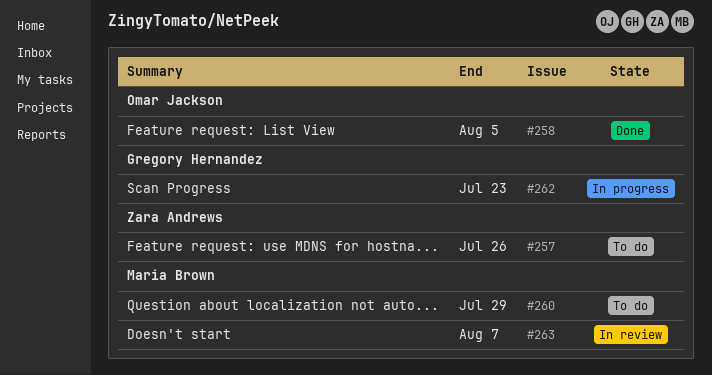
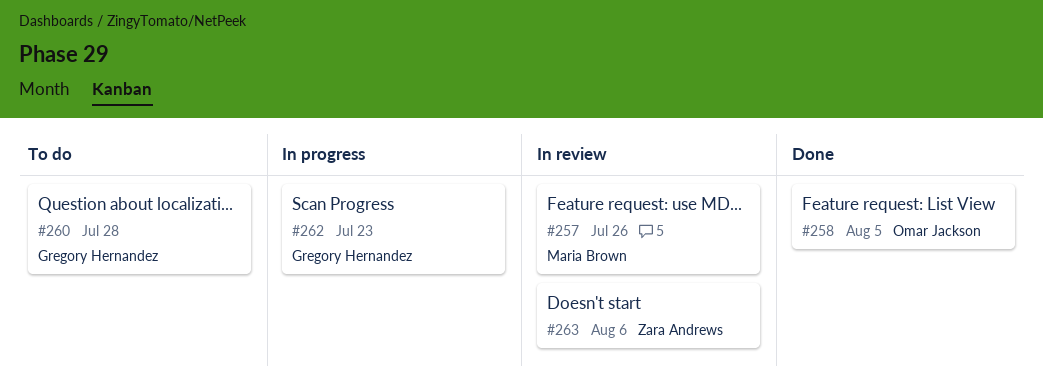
#257, status: To do -> In review
#257, owner: Zara Andrews -> Maria Brown
#260, owner: Maria Brown -> Gregory Hernandez
#260, due: Jul 29 -> Jul 28
#263, owner: Maria Brown -> Zara Andrews
#263, due: Aug 7 -> Aug 6

